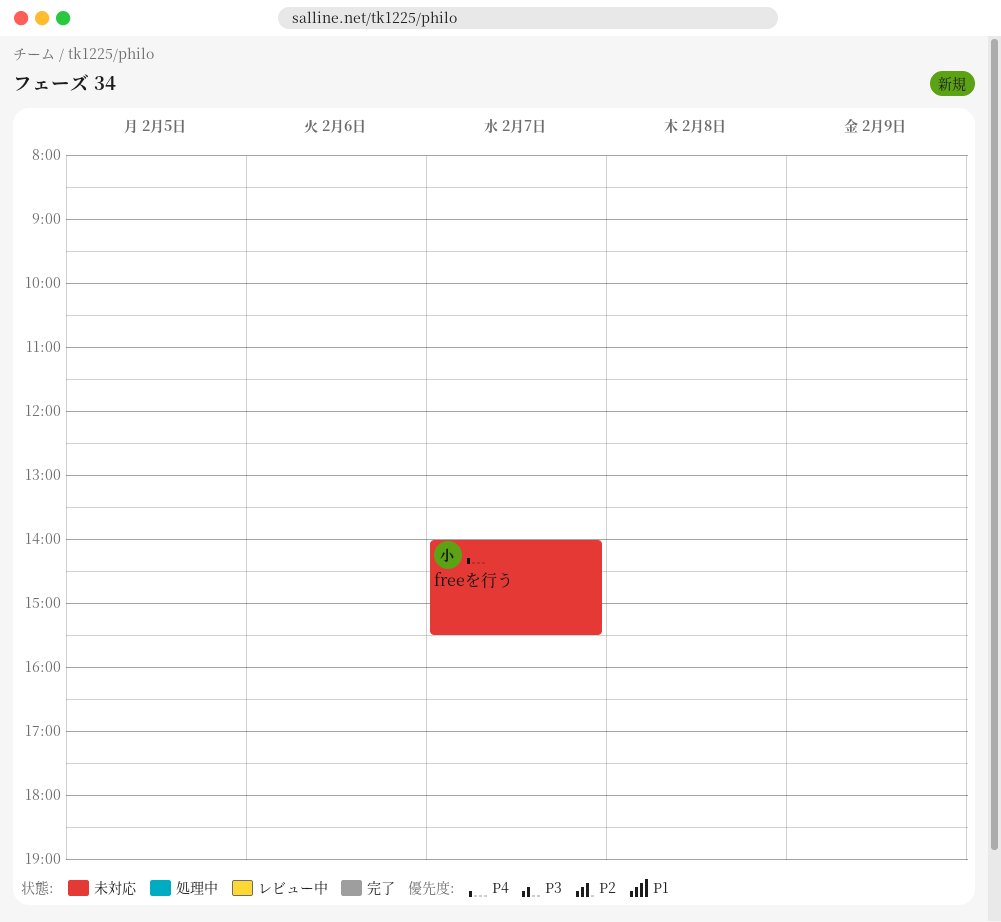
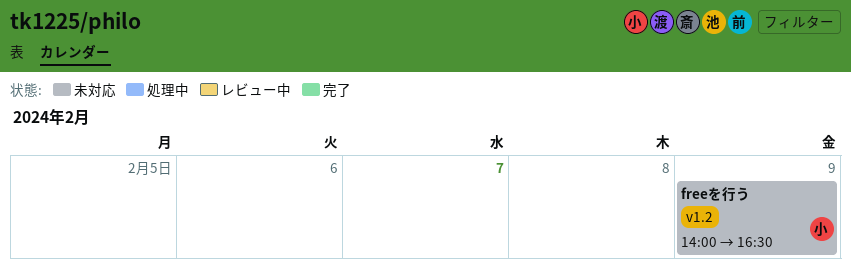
freeを行う, day: Feb 7 -> Feb 9
freeを行う, ends: 15:30 -> 16:30

